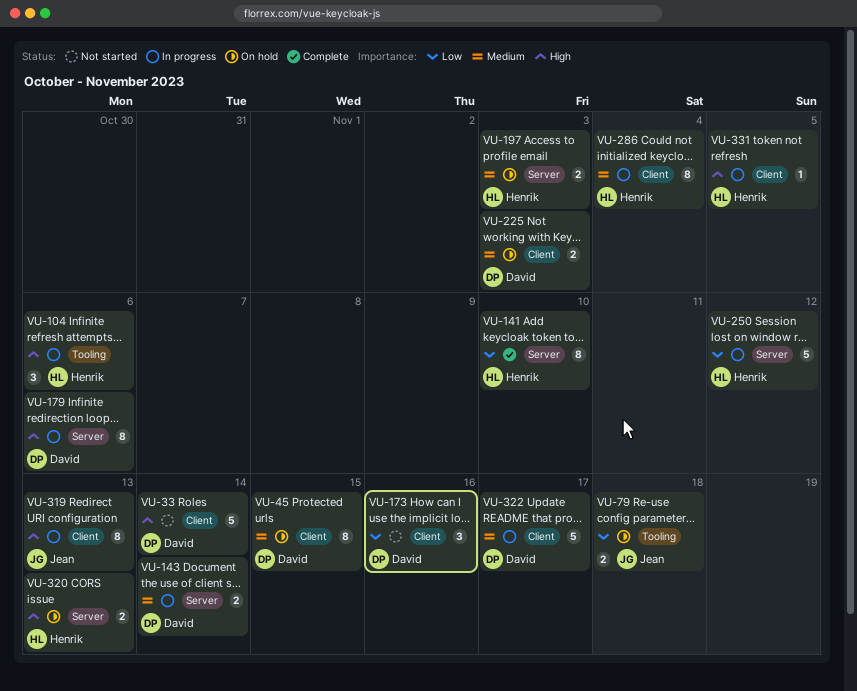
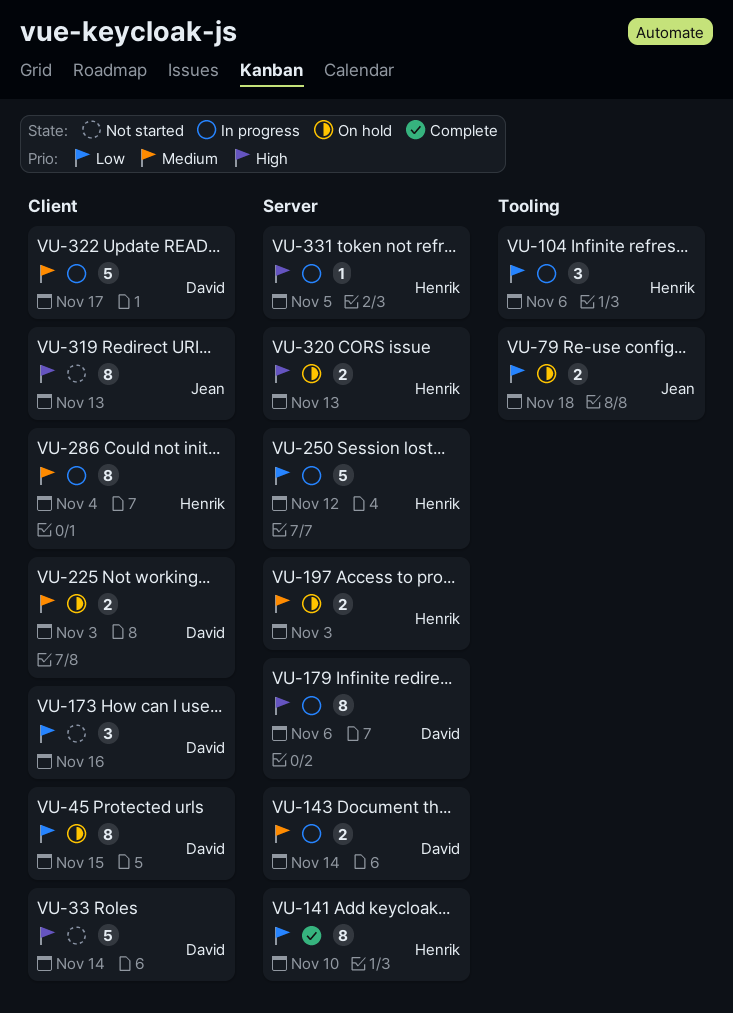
VU-45, priority: Medium -> Low
VU-104, priority: High -> Low
VU-319, status: In progress -> Not started
VU-331, label: Client -> Server

